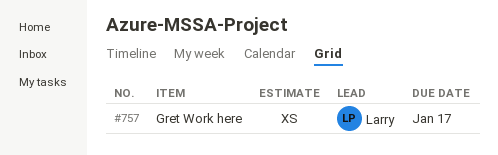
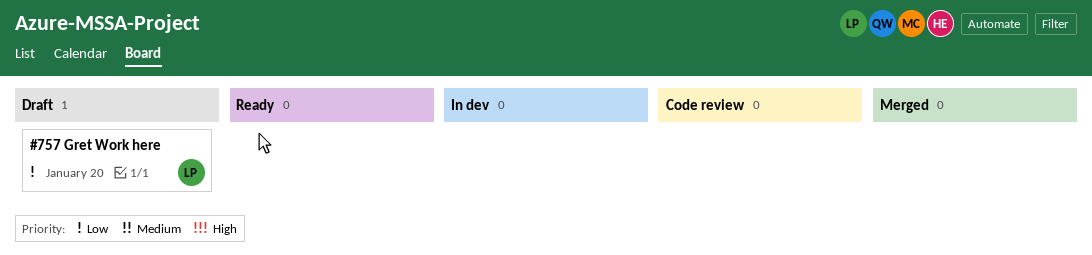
#757, due: Jan 17 -> Jan 20

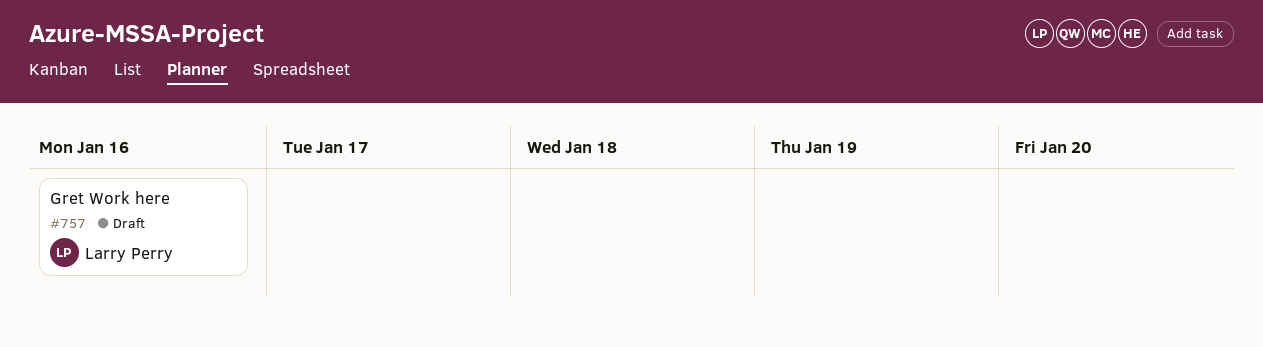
#757, due: Jan 20 -> Jan 16

